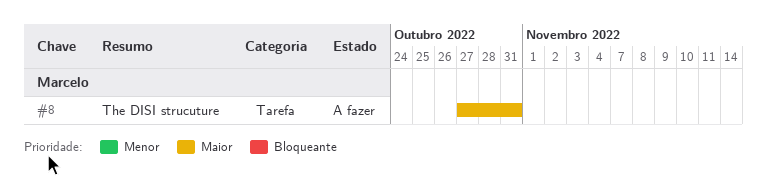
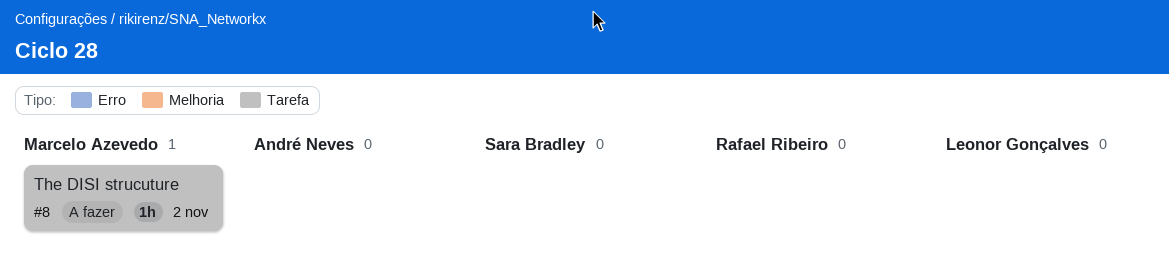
#8, due: Oct 31 -> Nov 2

